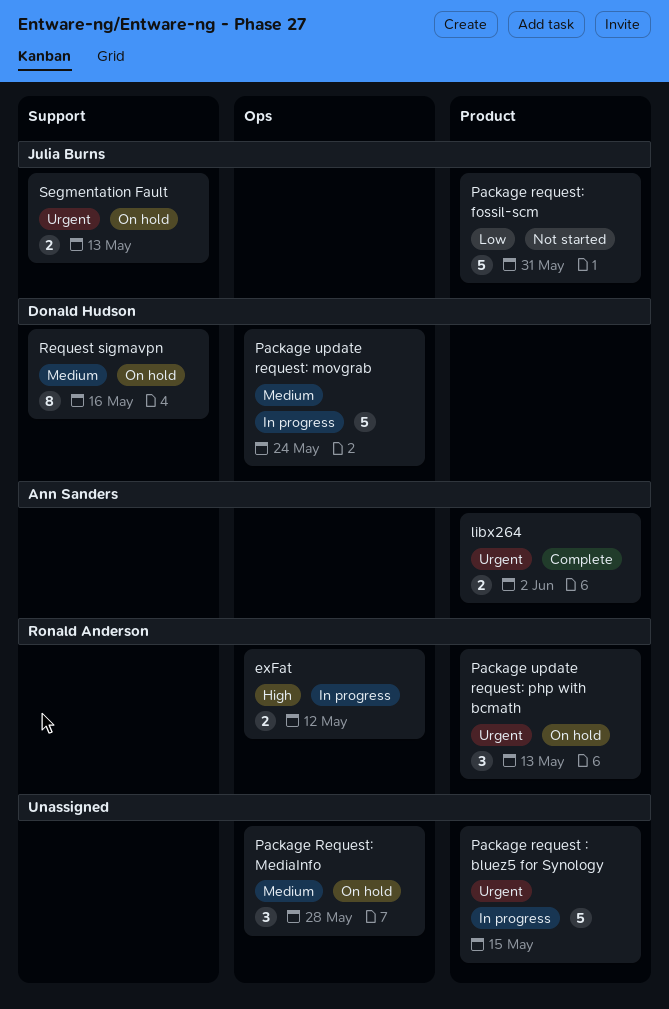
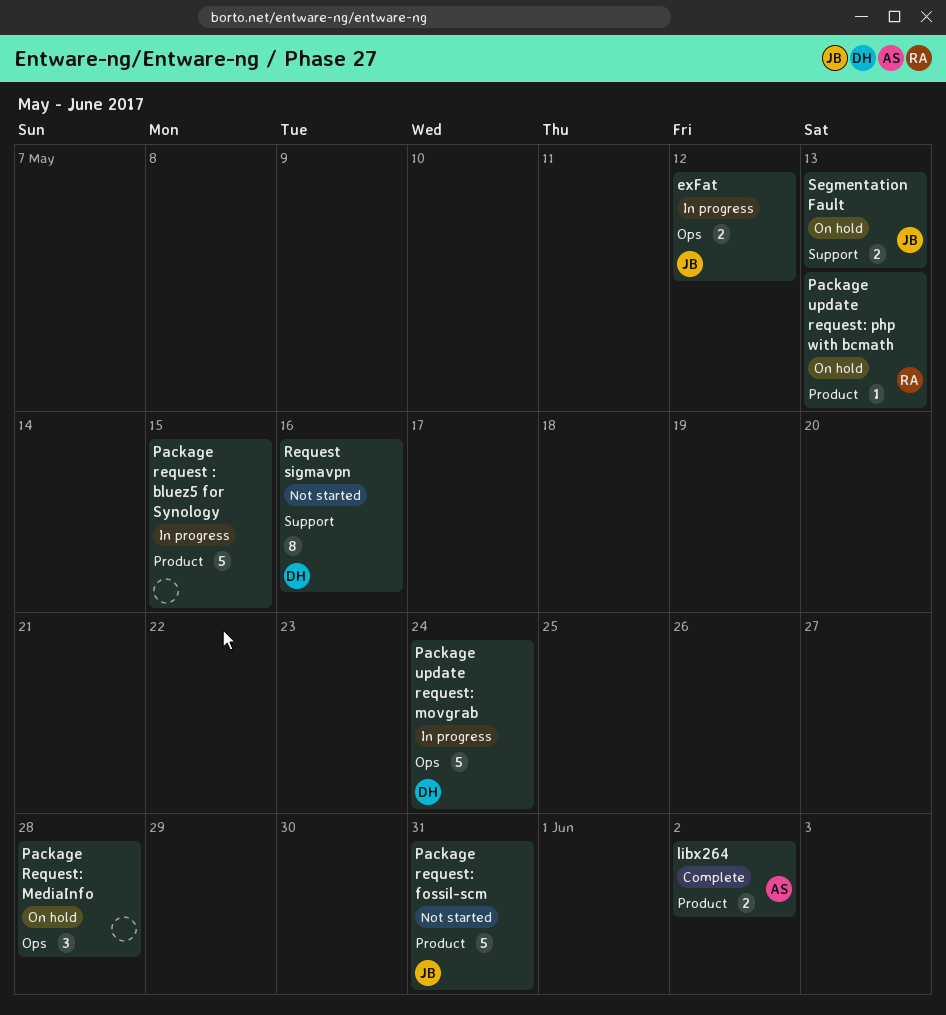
exFat, owner: Ronald Anderson -> Julia Burns
Package update request: php with bcmath, estimate: 3 -> 1
Request sigmavpn, status: On hold -> Not started

